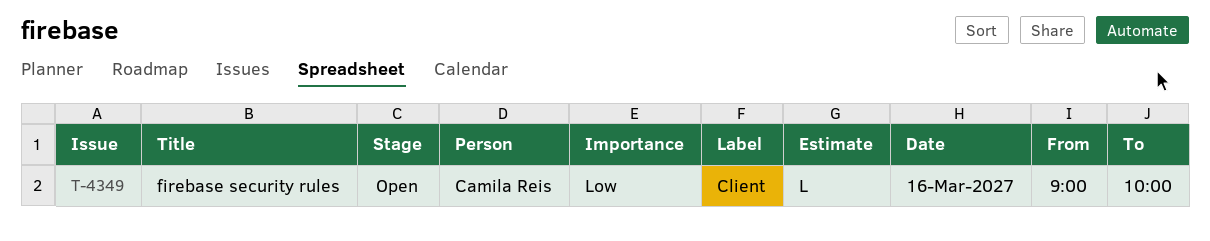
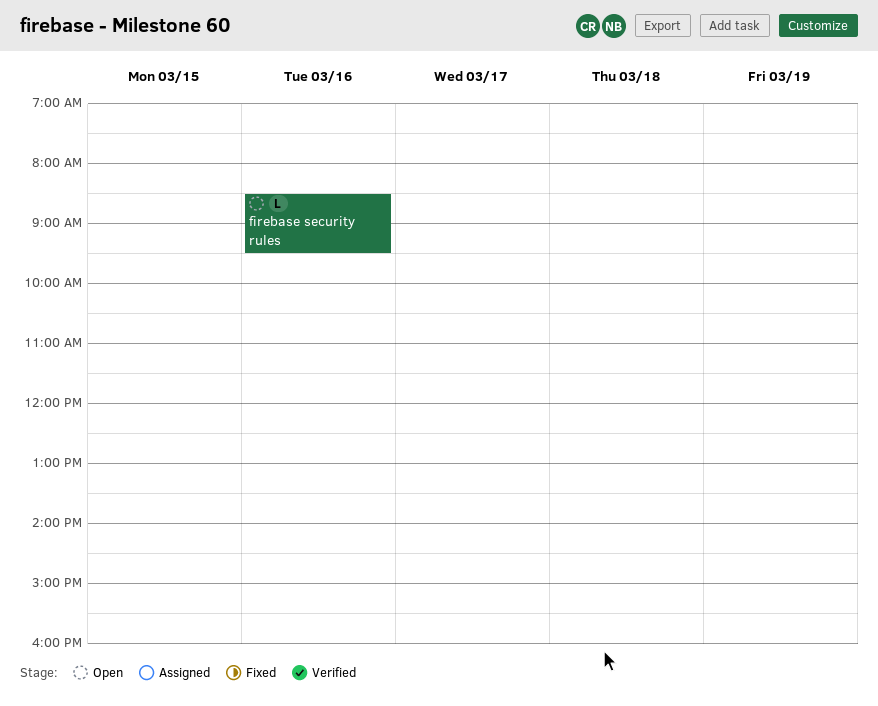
firebase security rules, begins: 09:00 -> 08:30
firebase security rules, ends: 10:00 -> 09:30

